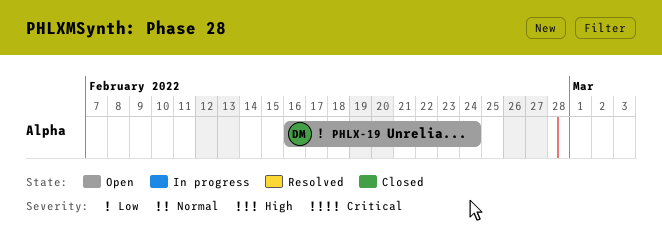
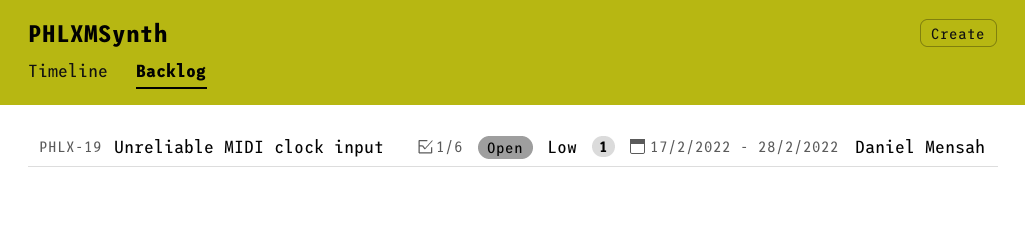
PHLX-19, start: Feb 16 -> Feb 17
PHLX-19, due: Feb 24 -> Feb 28

